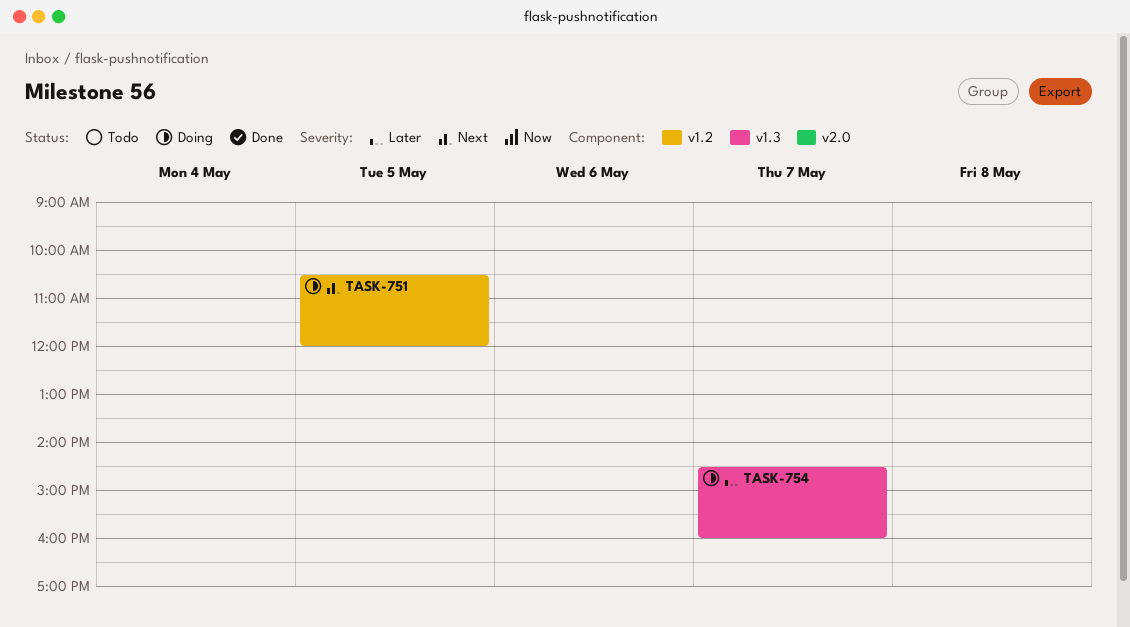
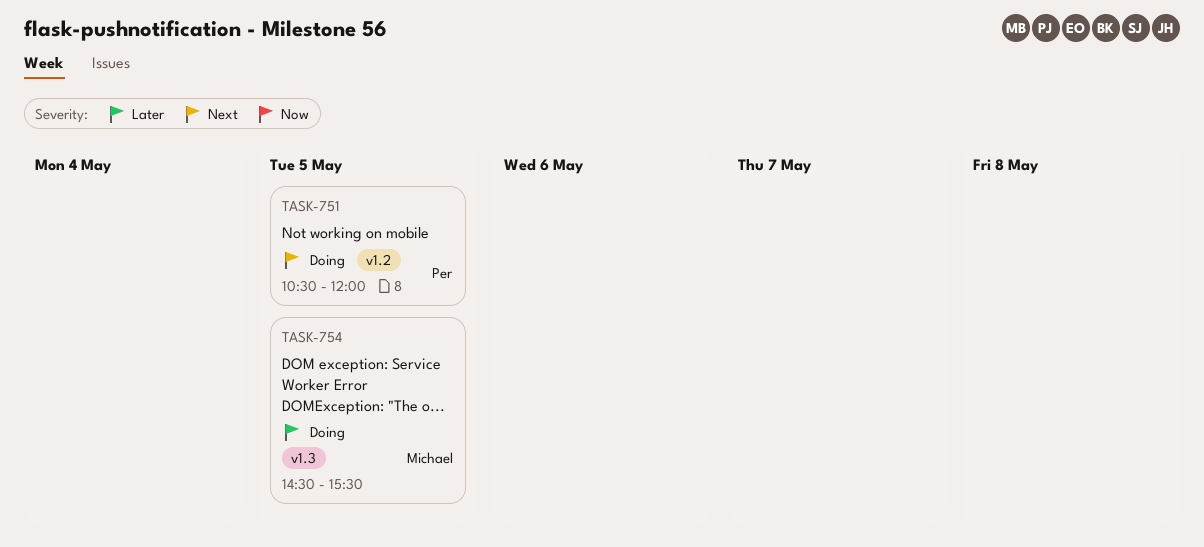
TASK-754, day: May 7 -> May 5
TASK-754, ends: 16:00 -> 15:30

